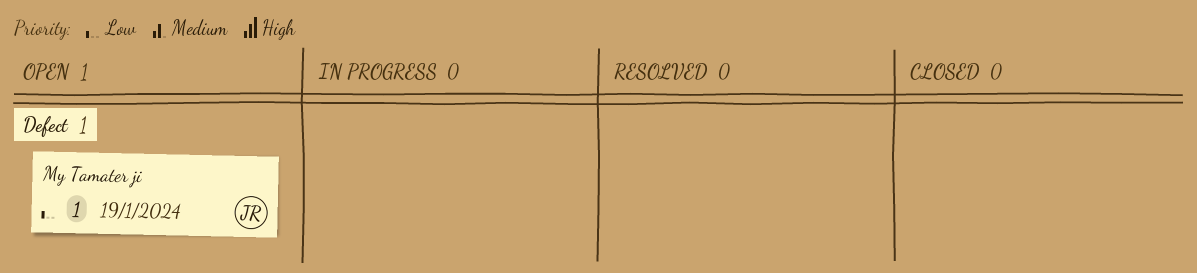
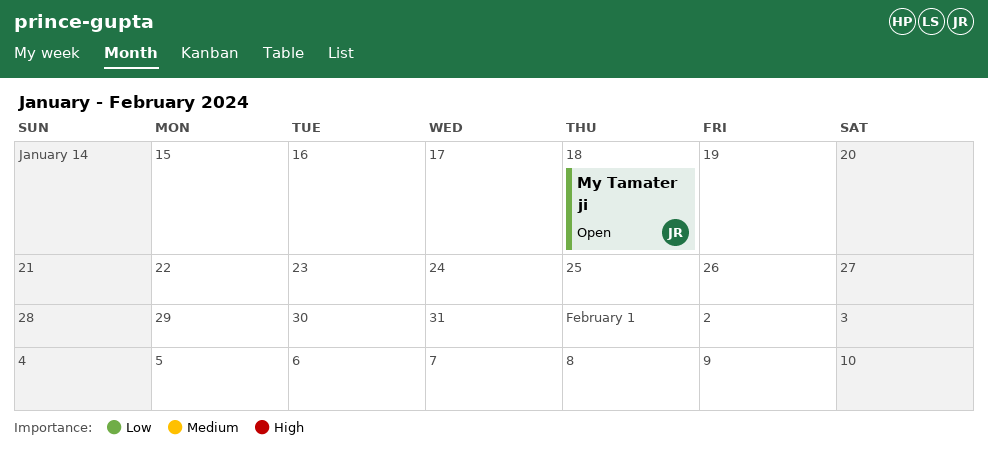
My Tamater ji, due: Jan 19 -> Jan 18

